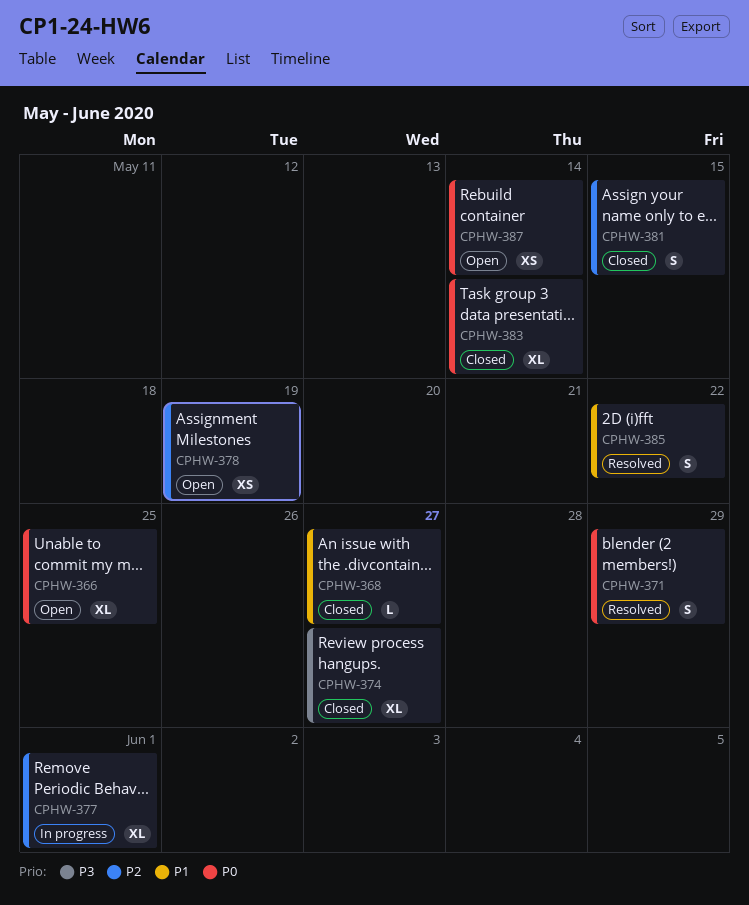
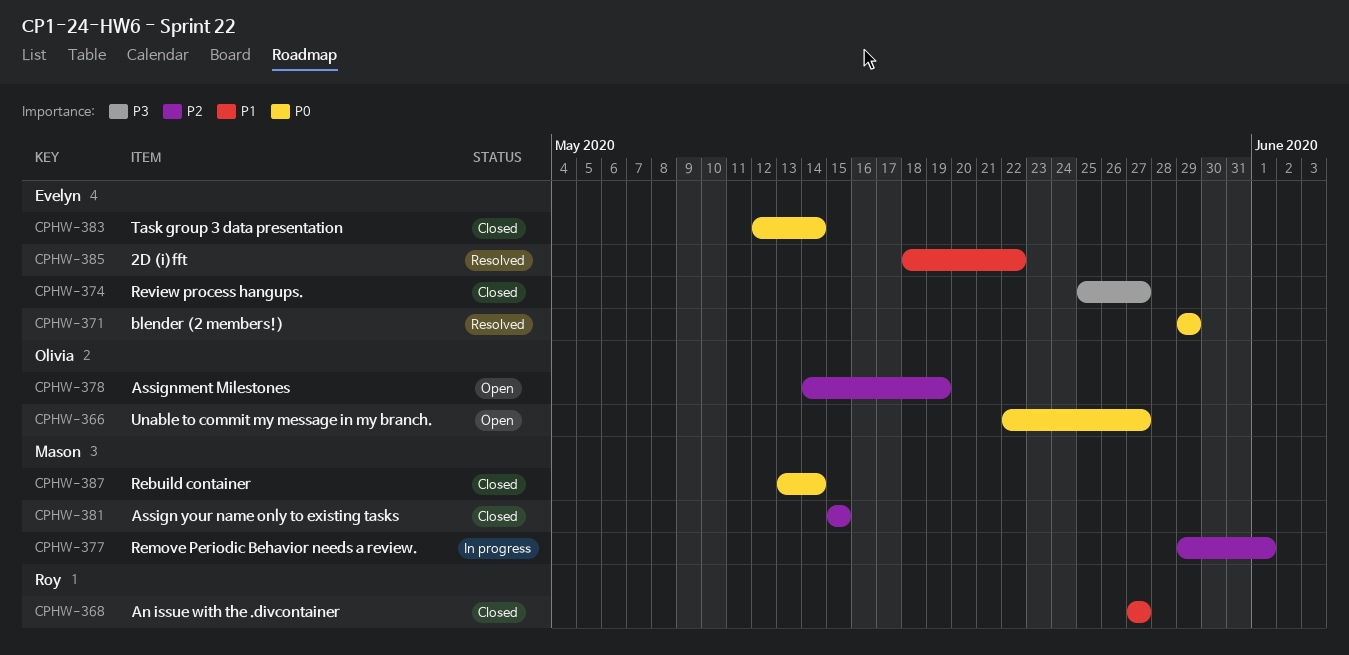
CPHW-366, due: May 25 -> May 27
CPHW-387, status: Open -> Closed

